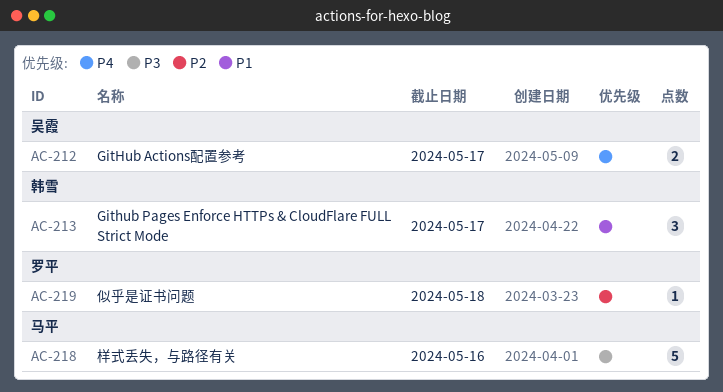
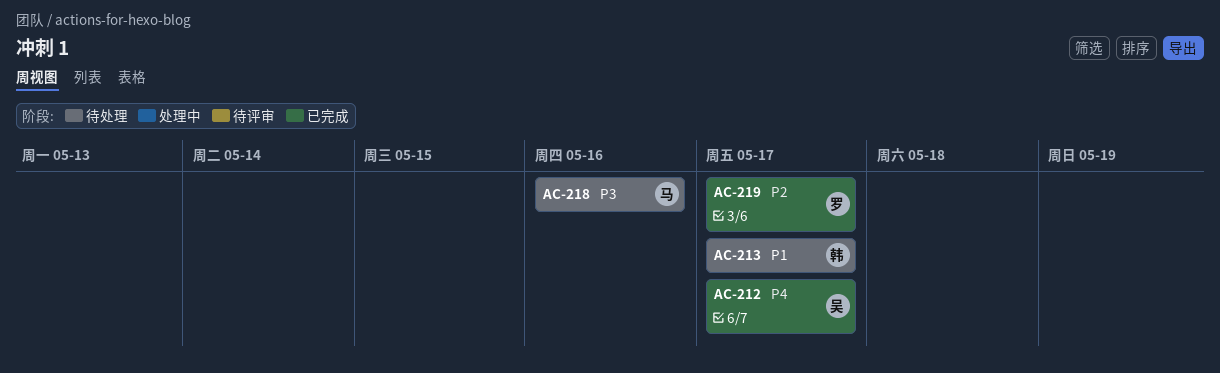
AC-219, due: May 18 -> May 17

